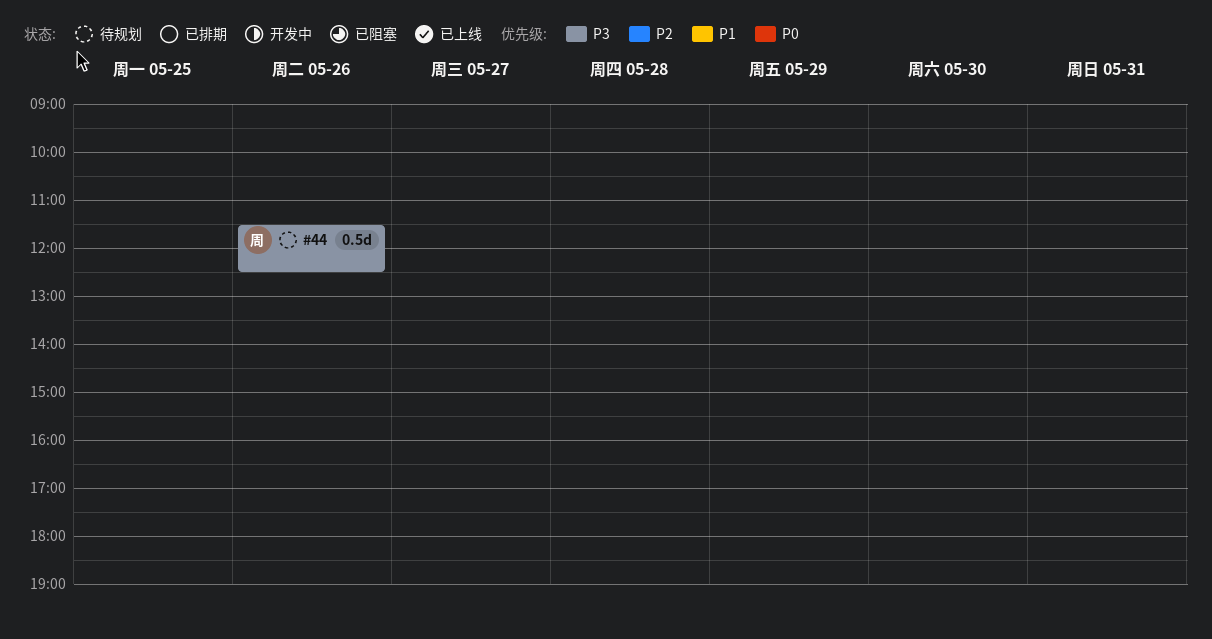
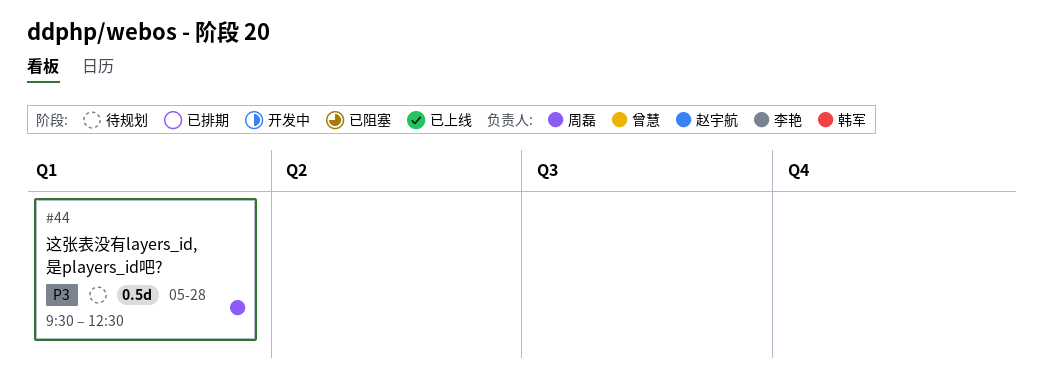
#44, day: May 26 -> May 28
#44, begins: 11:30 -> 09:30

